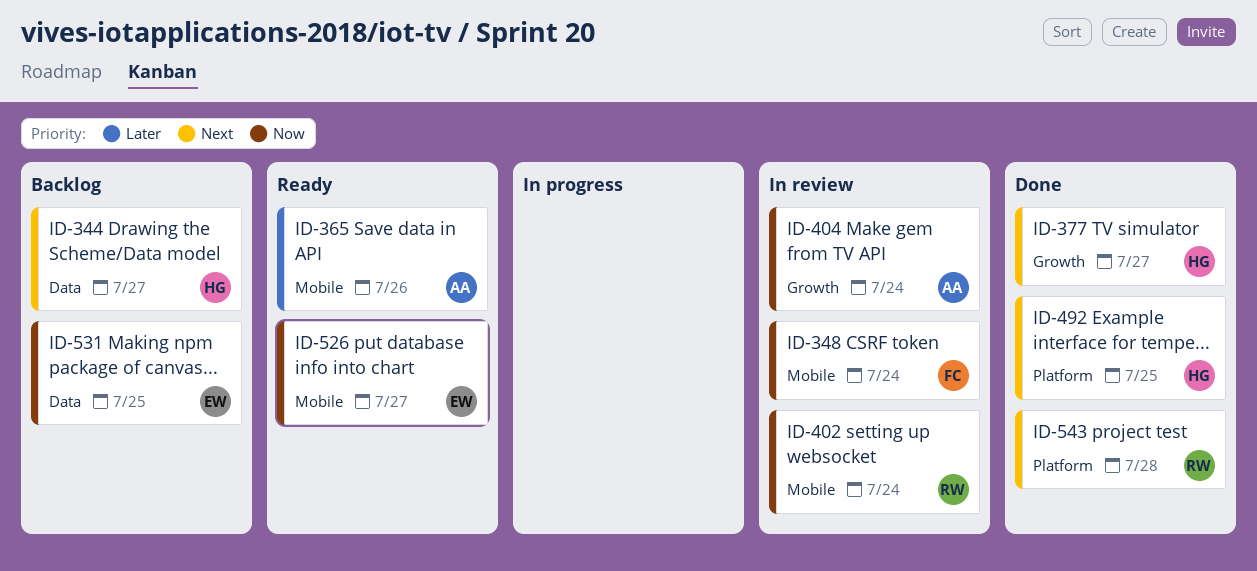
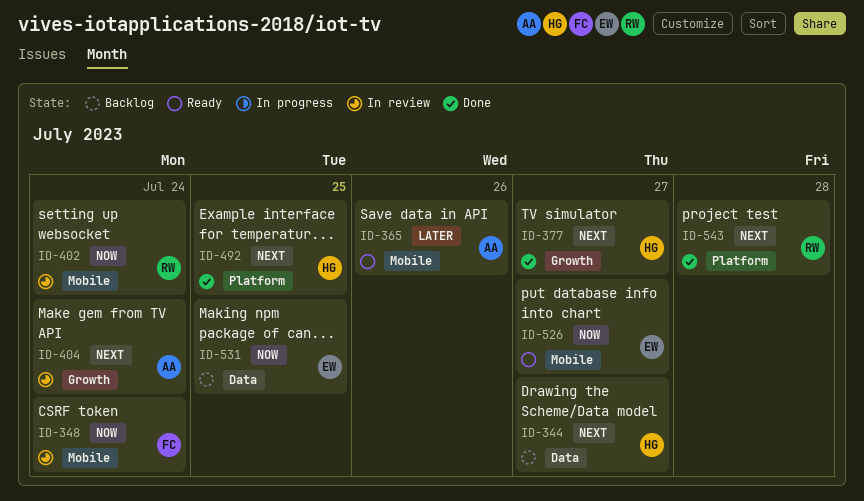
ID-404, priority: Now -> Next

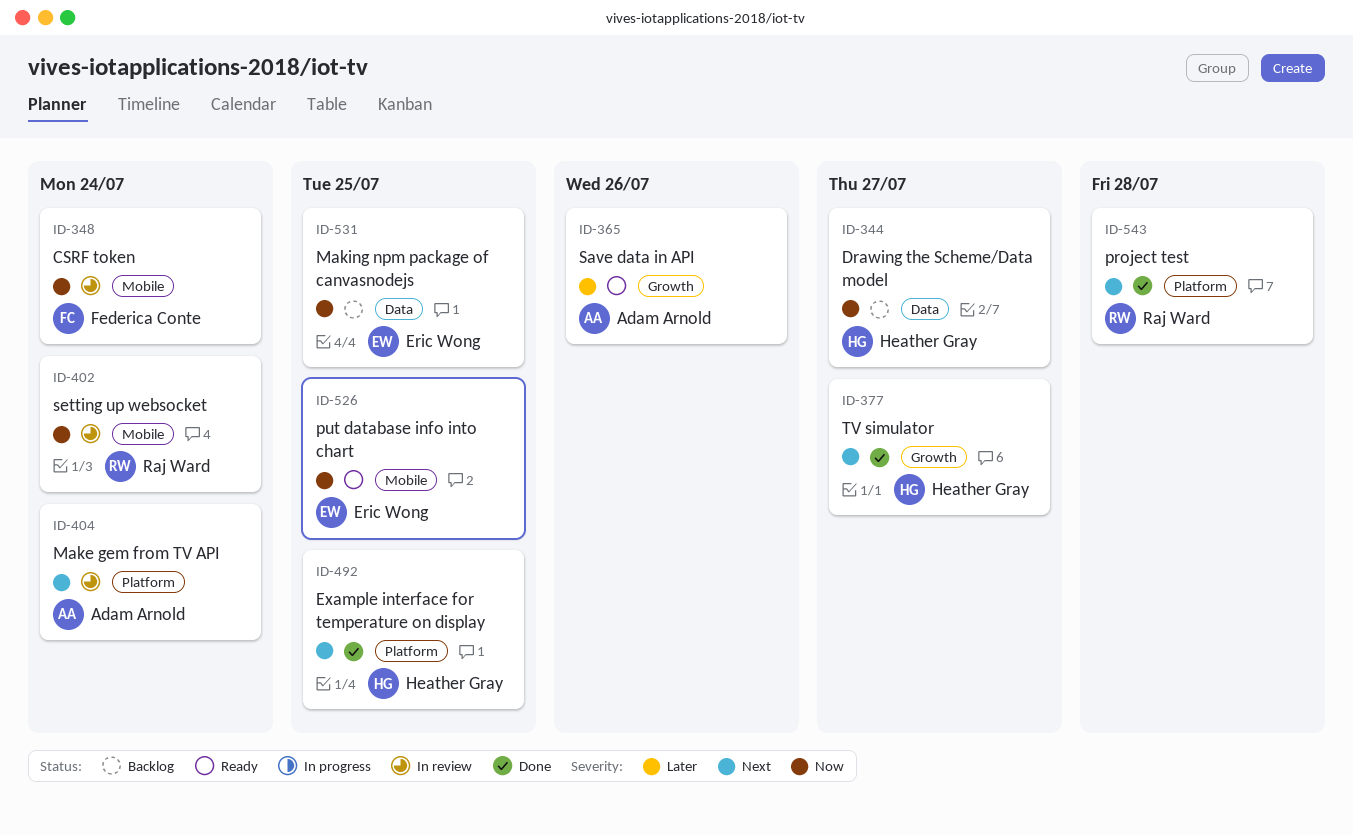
ID-344, priority: Next -> Now
ID-365, label: Mobile -> Growth
ID-404, label: Growth -> Platform
ID-526, due: Jul 27 -> Jul 25

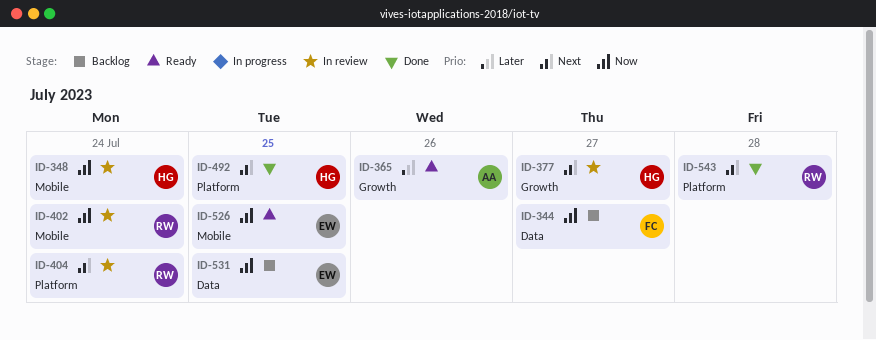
ID-344, owner: Heather Gray -> Federica Conte
ID-348, owner: Federica Conte -> Heather Gray
ID-377, status: Done -> In review
ID-404, owner: Adam Arnold -> Raj Ward

